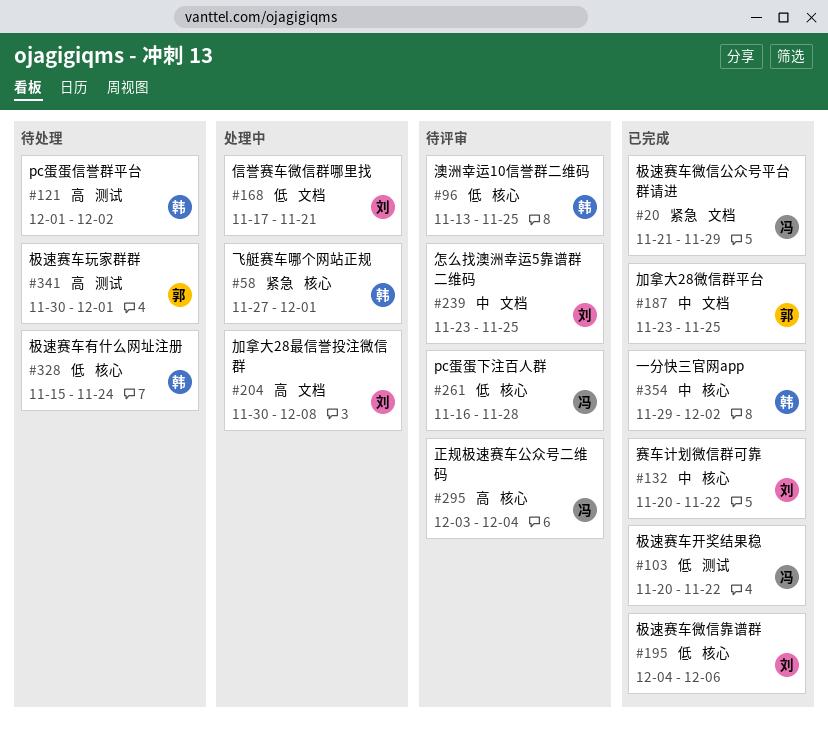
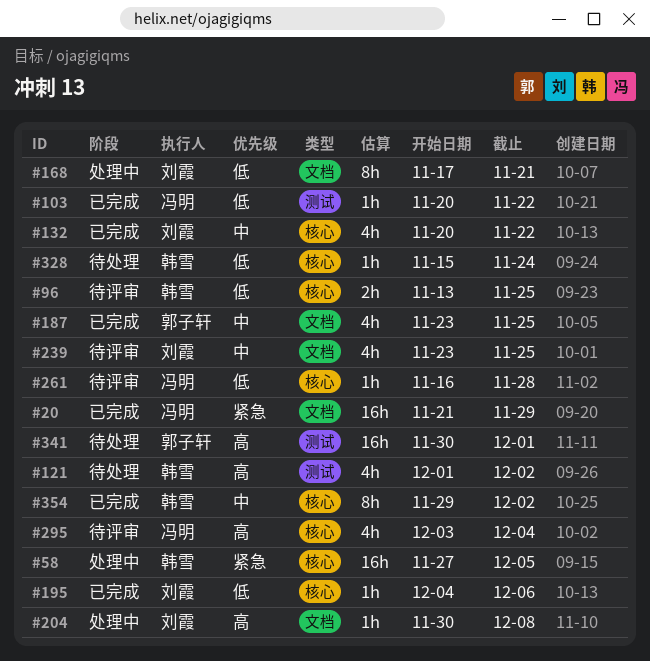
#58, due: Dec 1 -> Dec 5

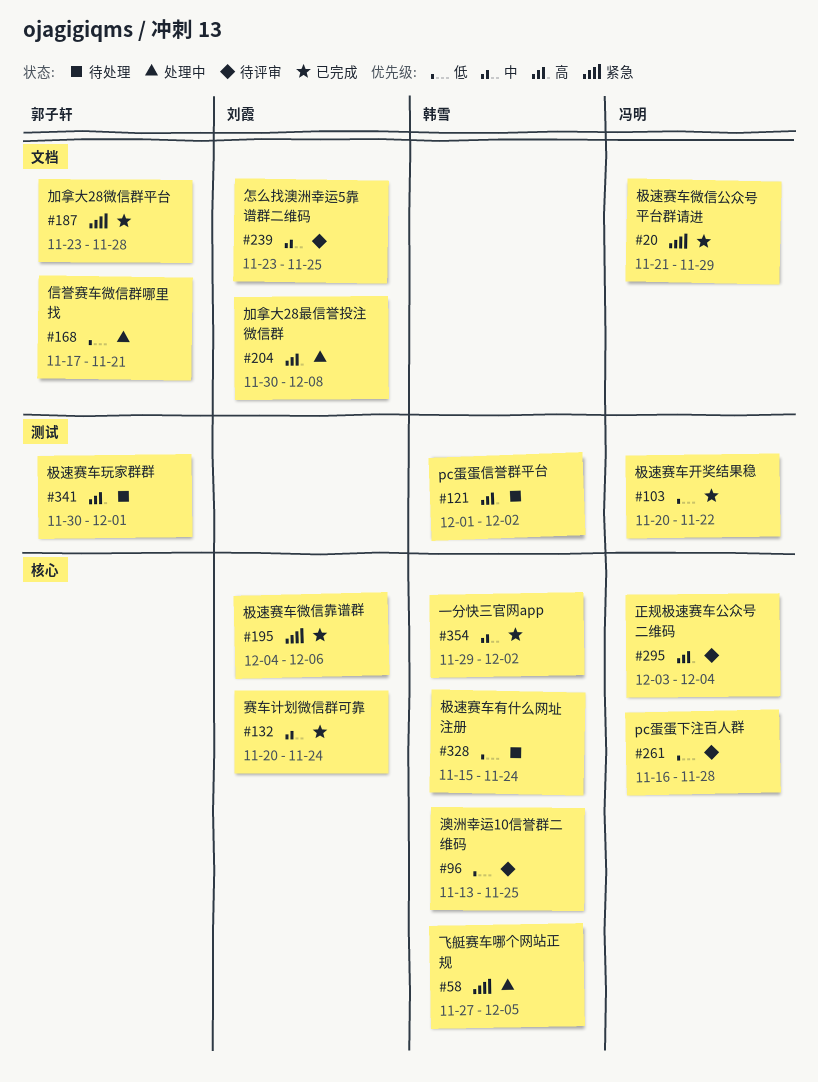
#132, due: Nov 22 -> Nov 24
#168, owner: 刘霞 -> 郭子轩
#187, priority: 中 -> 紧急
#187, due: Nov 25 -> Nov 28
#195, priority: 低 -> 紧急

